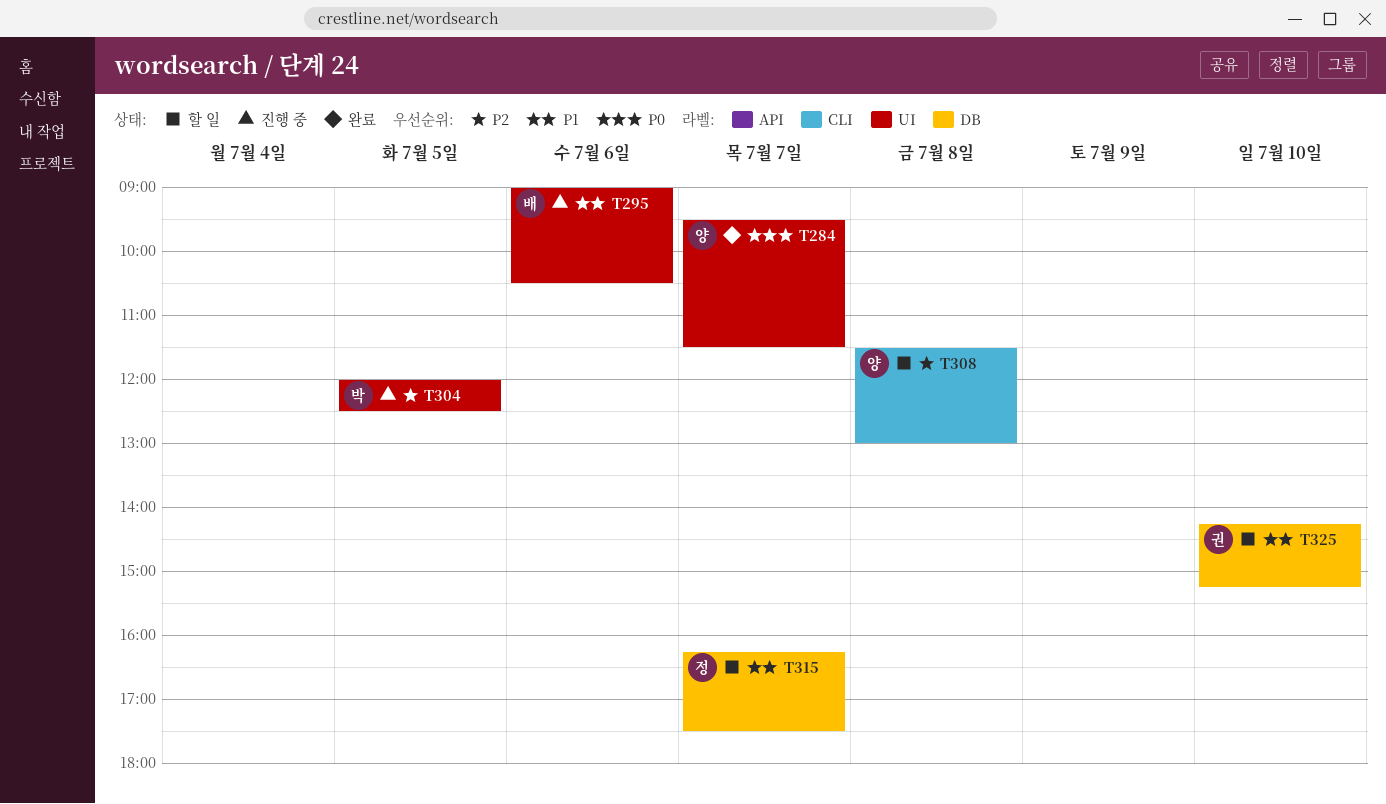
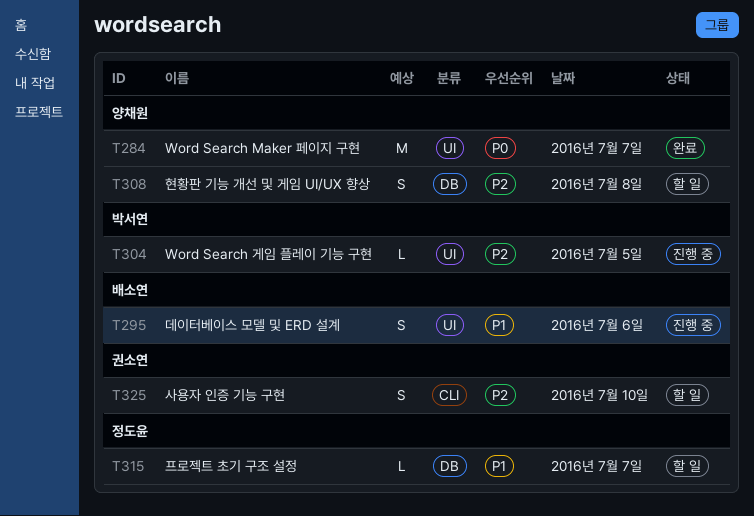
T308, label: CLI -> DB
T325, priority: P1 -> P2
T325, label: DB -> CLI

